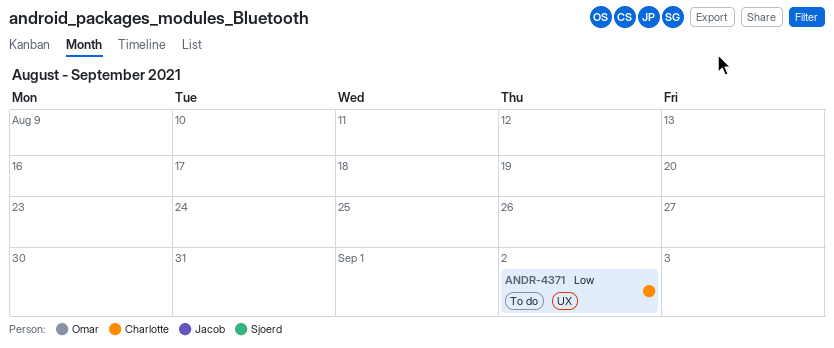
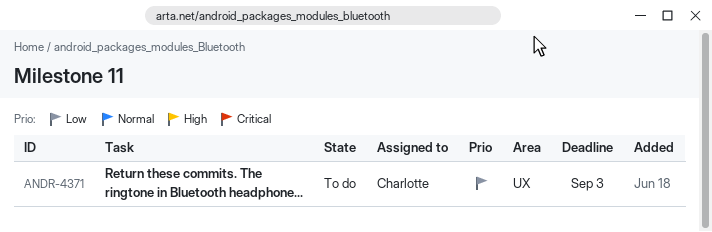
ANDR-4371, due: Sep 2 -> Sep 3

